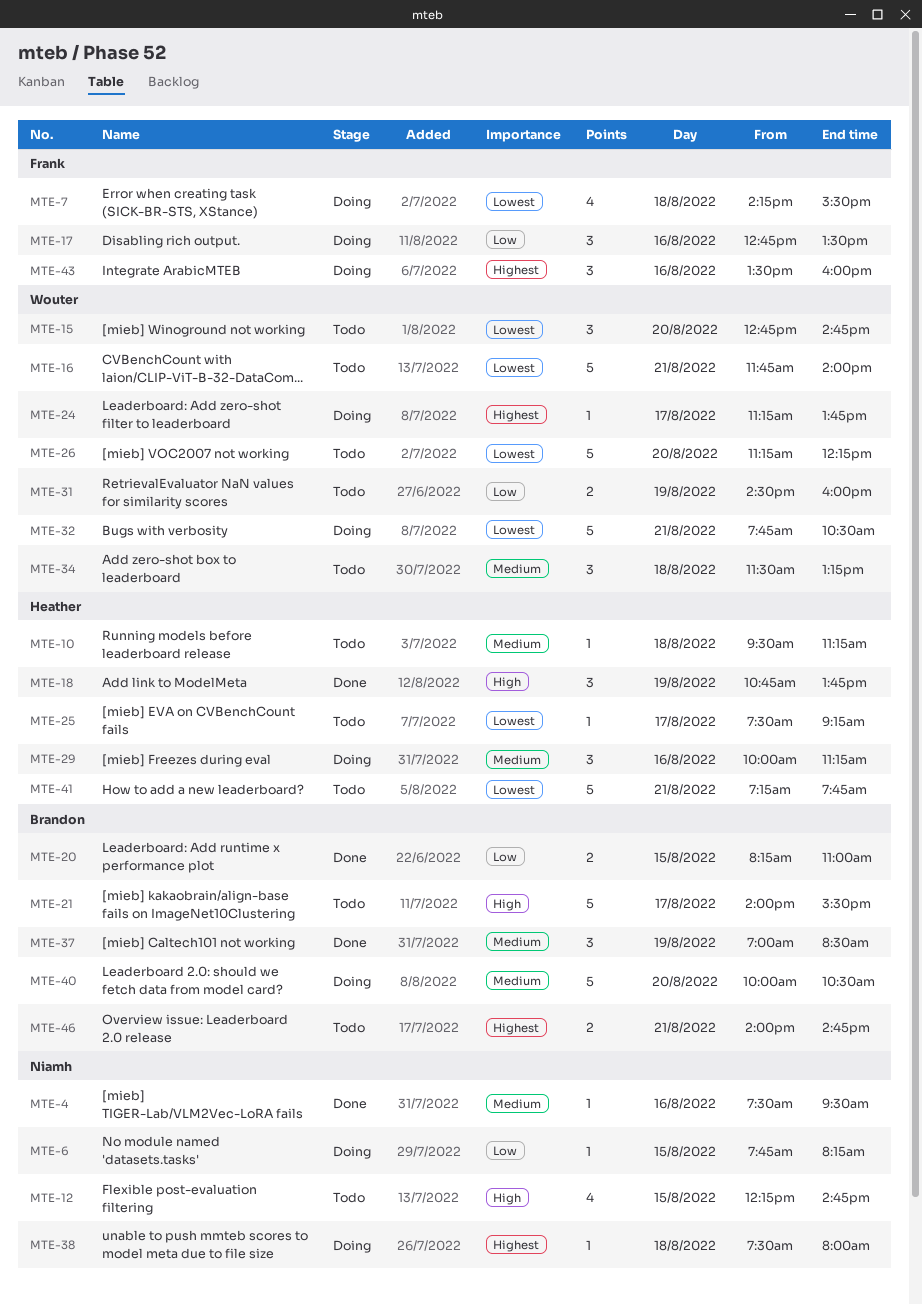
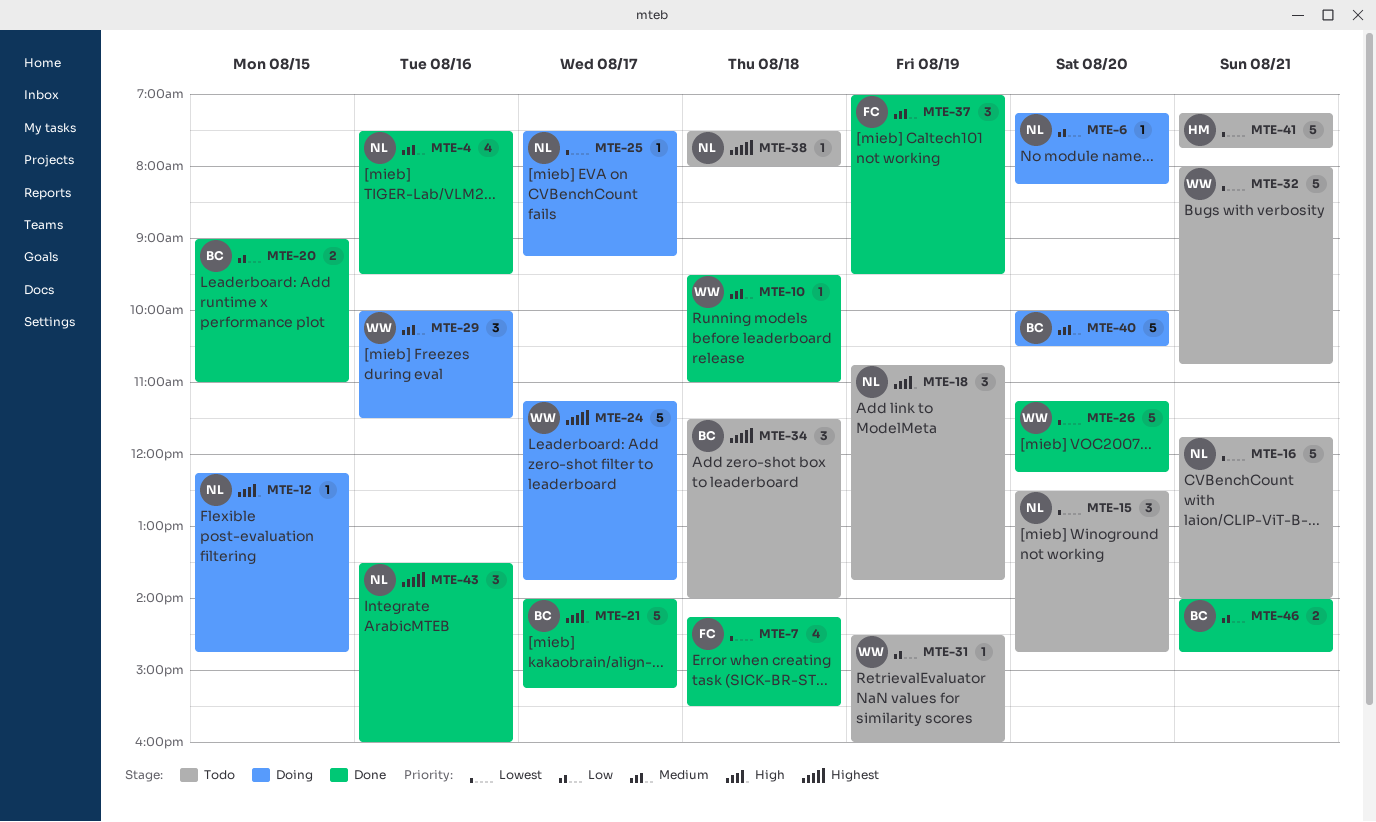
MTE-4, estimate: 1 -> 4
MTE-6, day: Aug 15 -> Aug 20
MTE-6, begins: 07:45 -> 07:15
MTE-7, status: Doing -> Done
MTE-10, status: Todo -> Done
MTE-10, owner: Heather -> Wouter
MTE-10, ends: 11:15 -> 11:00
MTE-12, status: Todo -> Doing
MTE-12, estimate: 4 -> 1
MTE-15, owner: Wouter -> Niamh
MTE-15, begins: 12:45 -> 12:30
MTE-16, owner: Wouter -> Niamh
MTE-17: present -> none
MTE-18, status: Done -> Todo
MTE-18, owner: Heather -> Niamh
MTE-20, begins: 08:15 -> 09:00
MTE-21, status: Todo -> Done
MTE-21, ends: 15:30 -> 15:15
MTE-24, estimate: 1 -> 5
MTE-25, status: Todo -> Doing
MTE-25, owner: Heather -> Niamh
MTE-26, status: Todo -> Done
MTE-29, owner: Heather -> Wouter
MTE-29, ends: 11:15 -> 11:30
MTE-31, estimate: 2 -> 1
MTE-32, status: Doing -> Todo
MTE-32, begins: 07:45 -> 08:00
MTE-32, ends: 10:30 -> 10:45
MTE-34, owner: Wouter -> Brandon
MTE-34, priority: Medium -> Highest
MTE-34, ends: 13:15 -> 14:00
MTE-37, owner: Brandon -> Frank
MTE-37, ends: 08:30 -> 09:30
MTE-38, status: Doing -> Todo
MTE-43, status: Doing -> Done
MTE-43, owner: Frank -> Niamh
MTE-46, status: Todo -> Done
MTE-46, priority: Highest -> Low

